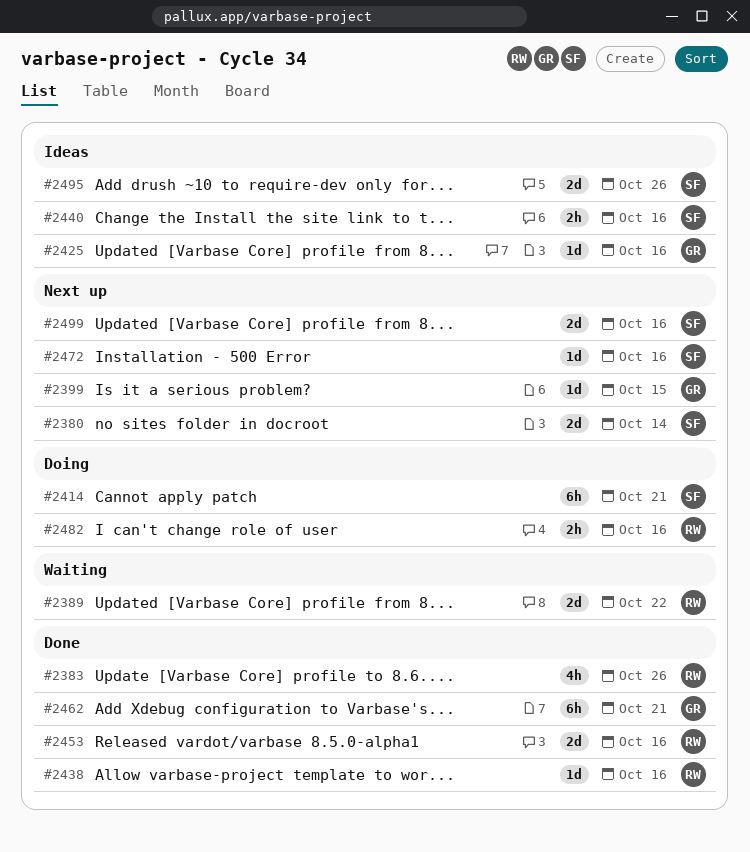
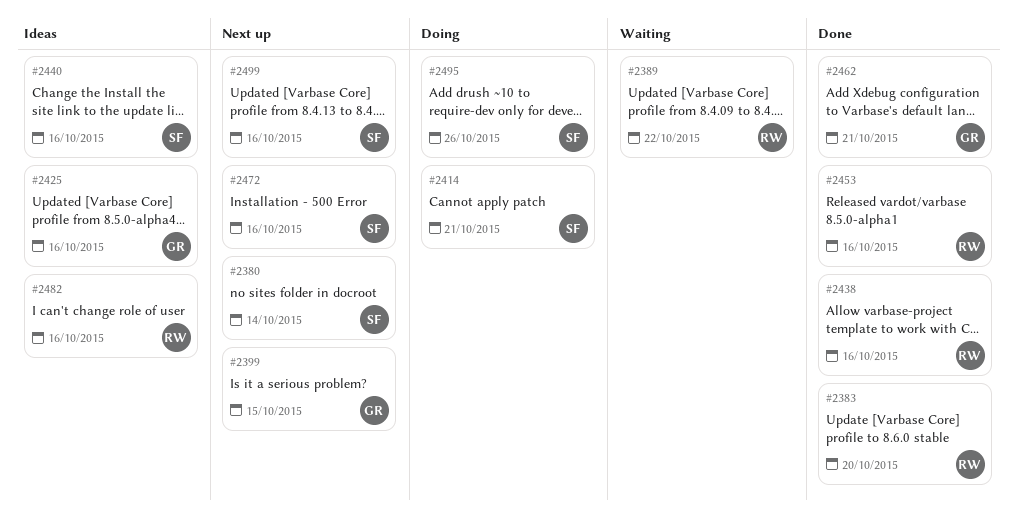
#2383, due: Oct 26 -> Oct 20
#2482, status: Doing -> Ideas
#2495, status: Ideas -> Doing

